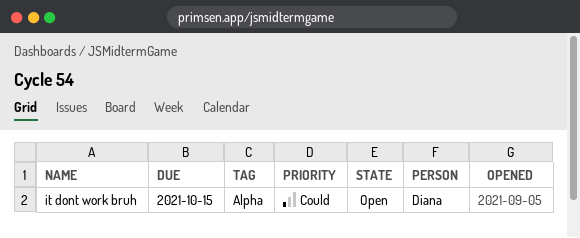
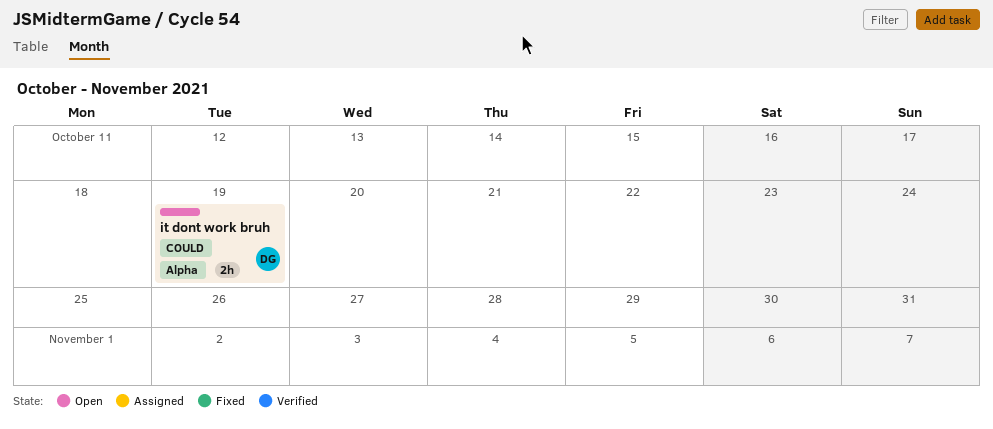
it dont work bruh, due: Oct 15 -> Oct 19

